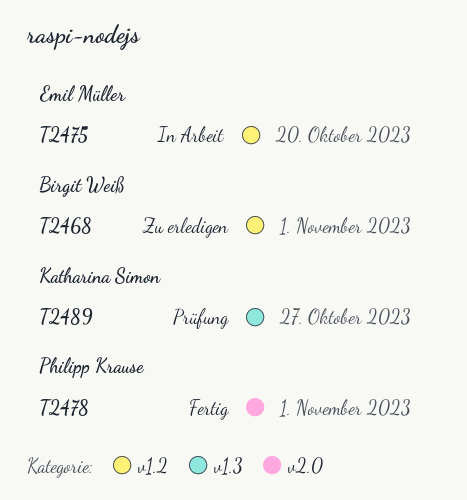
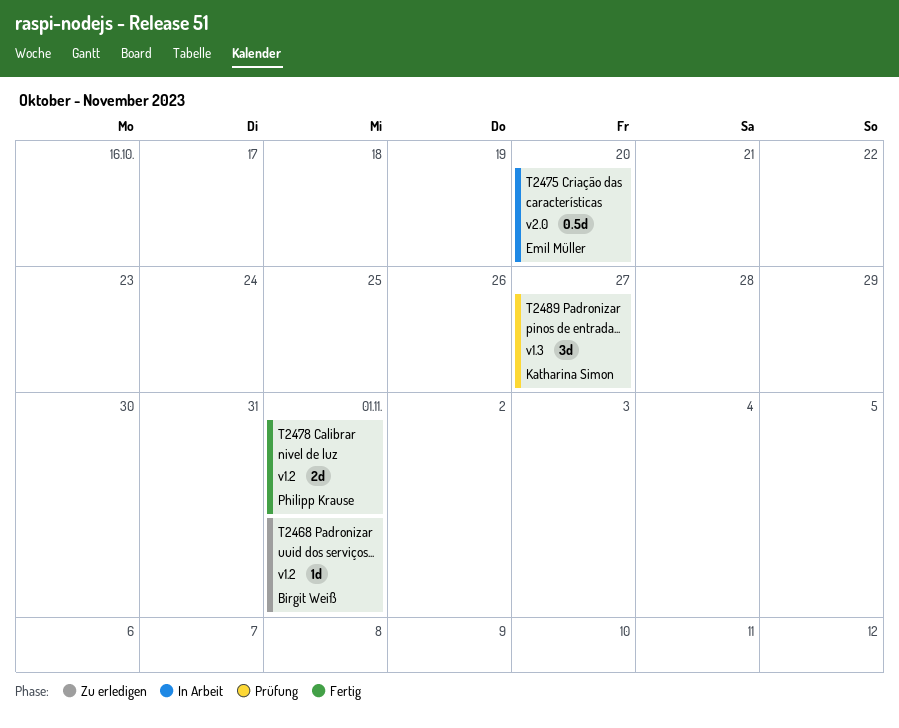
T2475, label: v1.2 -> v2.0
T2478, label: v2.0 -> v1.2

